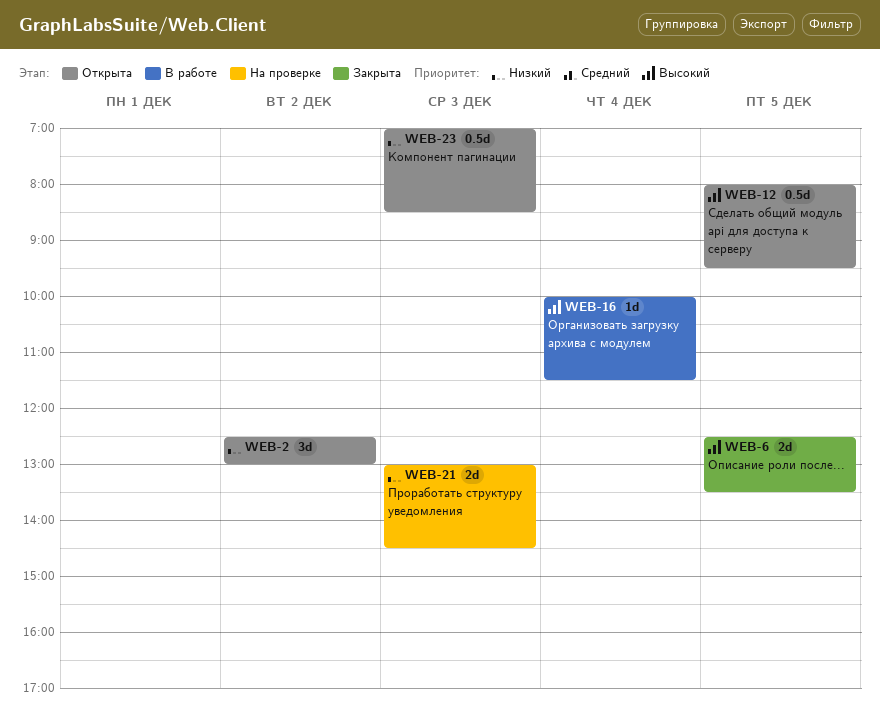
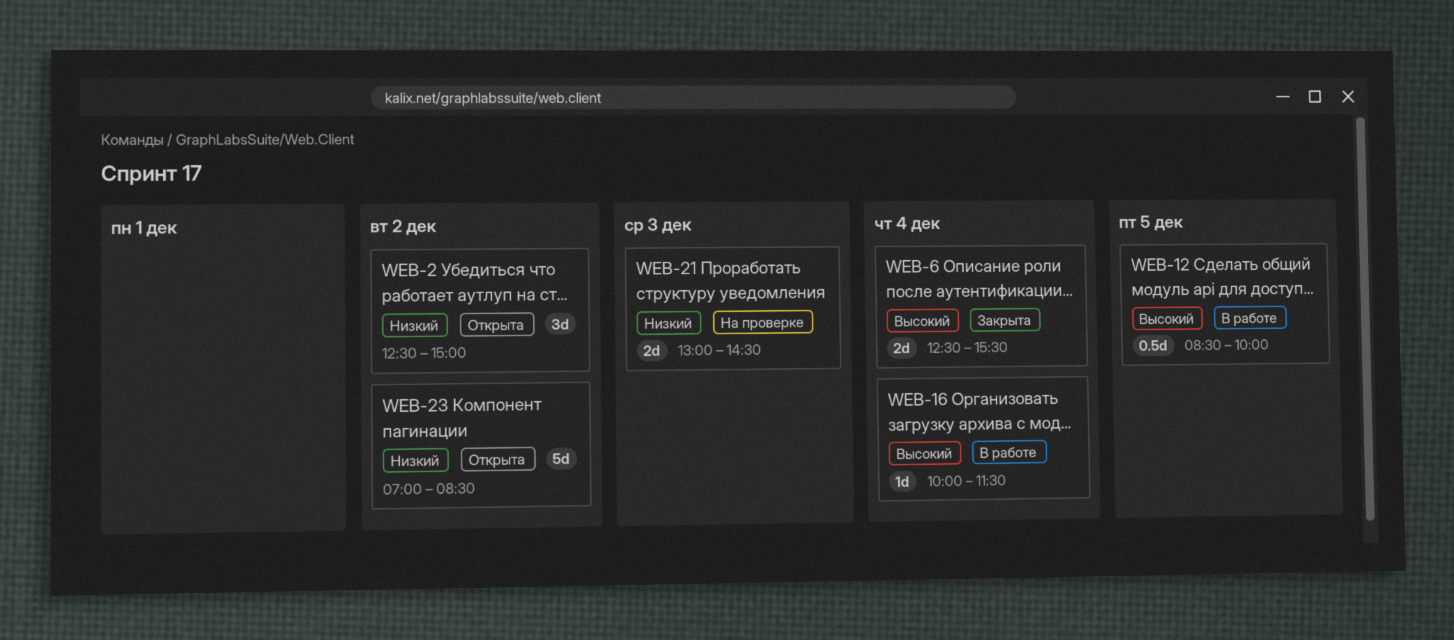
WEB-2, ends: 13:00 -> 15:00
WEB-6, day: Dec 5 -> Dec 4
WEB-6, ends: 13:30 -> 15:30
WEB-12, status: Открыта -> В работе
WEB-12, begins: 08:00 -> 08:30
WEB-12, ends: 09:30 -> 10:00
WEB-23, estimate: 0.5d -> 5d
WEB-23, day: Dec 3 -> Dec 2

